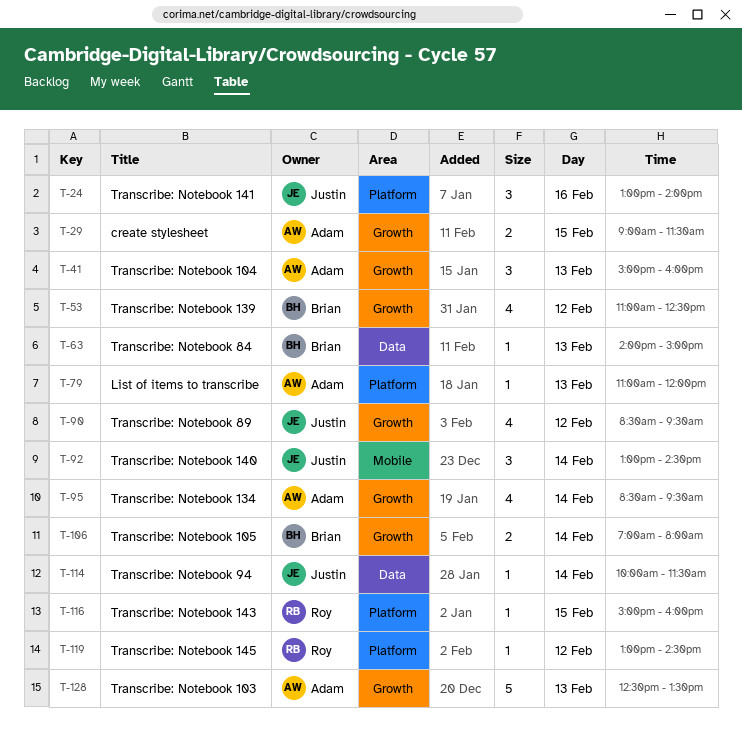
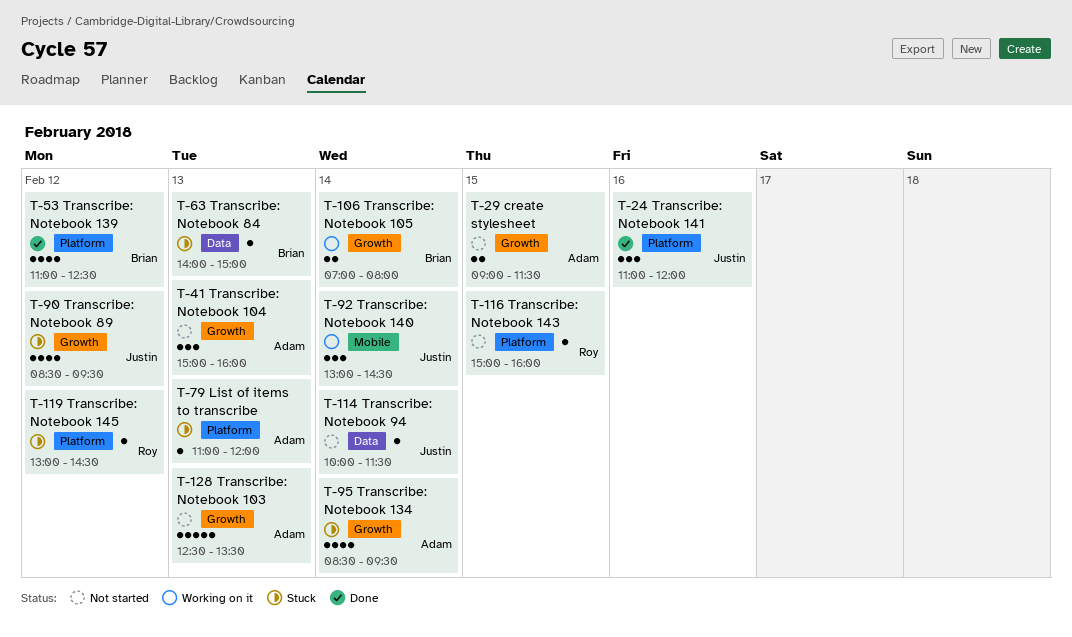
T-24, begins: 13:00 -> 11:00
T-24, ends: 14:00 -> 12:00
T-53, label: Growth -> Platform

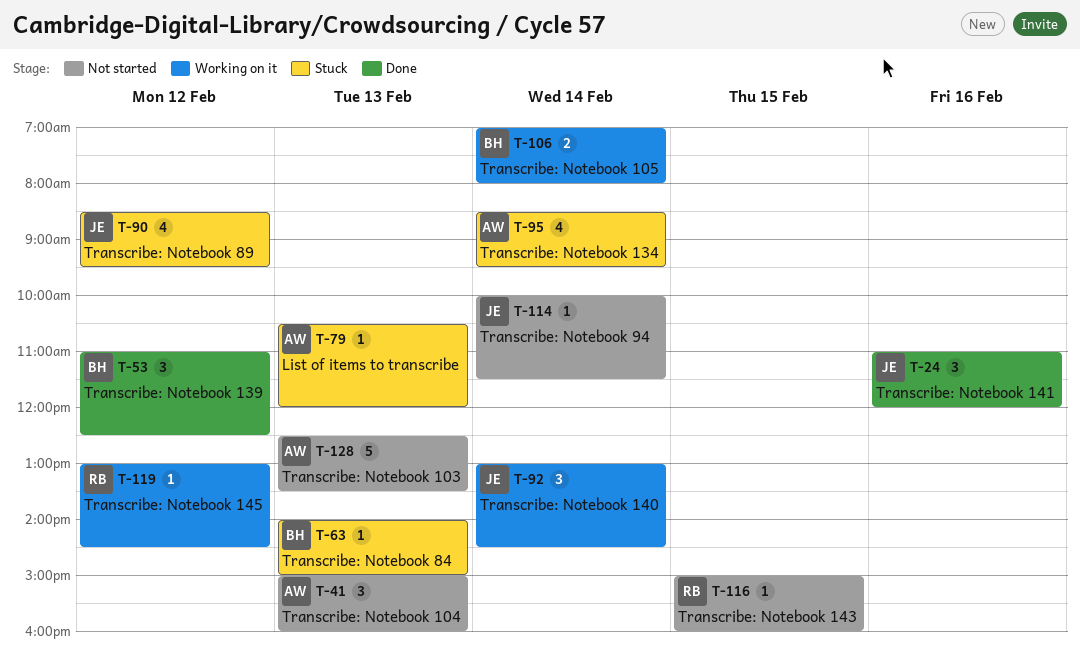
T-29: present -> none
T-53, estimate: 4 -> 3
T-79, begins: 11:00 -> 10:30
T-119, status: Stuck -> Working on it

